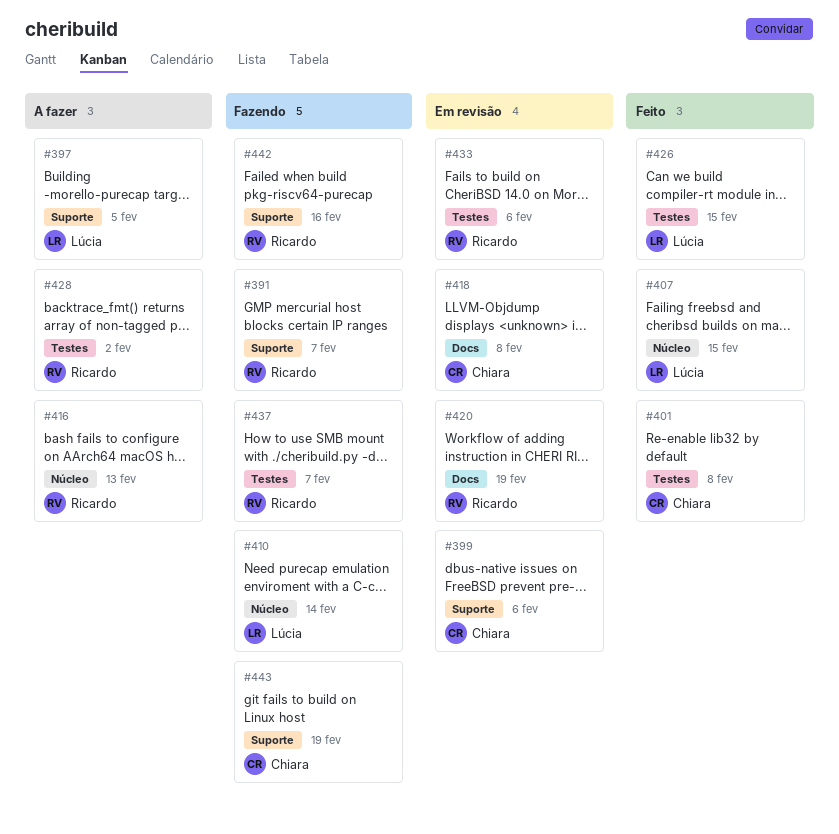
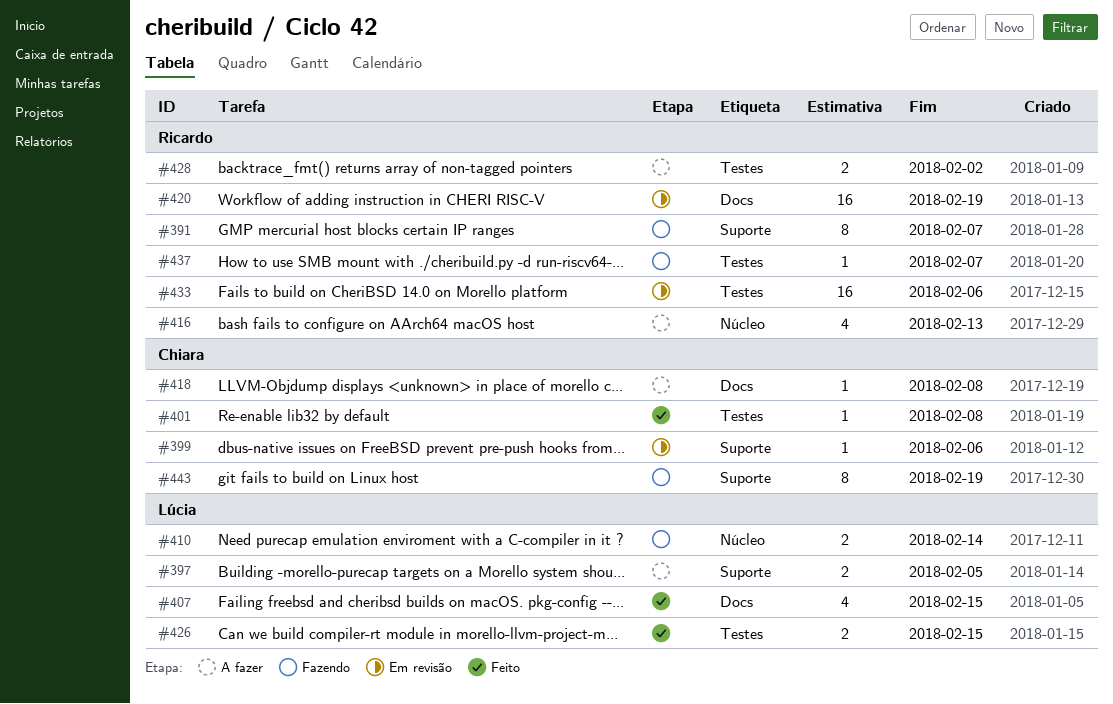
#407, label: Núcleo -> Docs
#418, status: Em revisão -> A fazer
#442: present -> none

